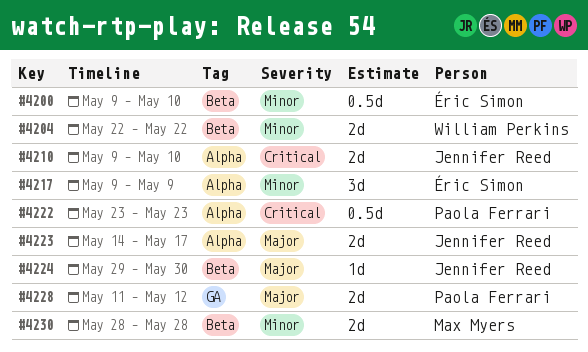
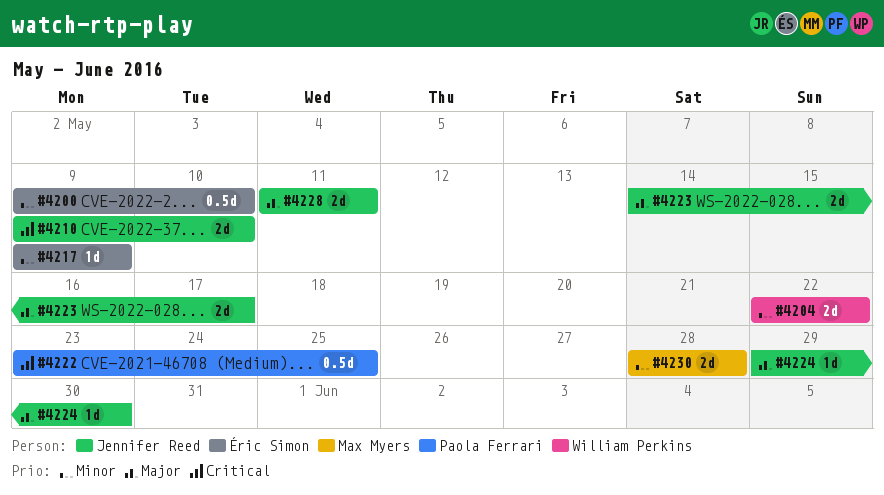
#4217, estimate: 3d -> 1d
#4222, due: May 23 -> May 25
#4228, owner: Paola Ferrari -> Jennifer Reed
#4228, due: May 12 -> May 11

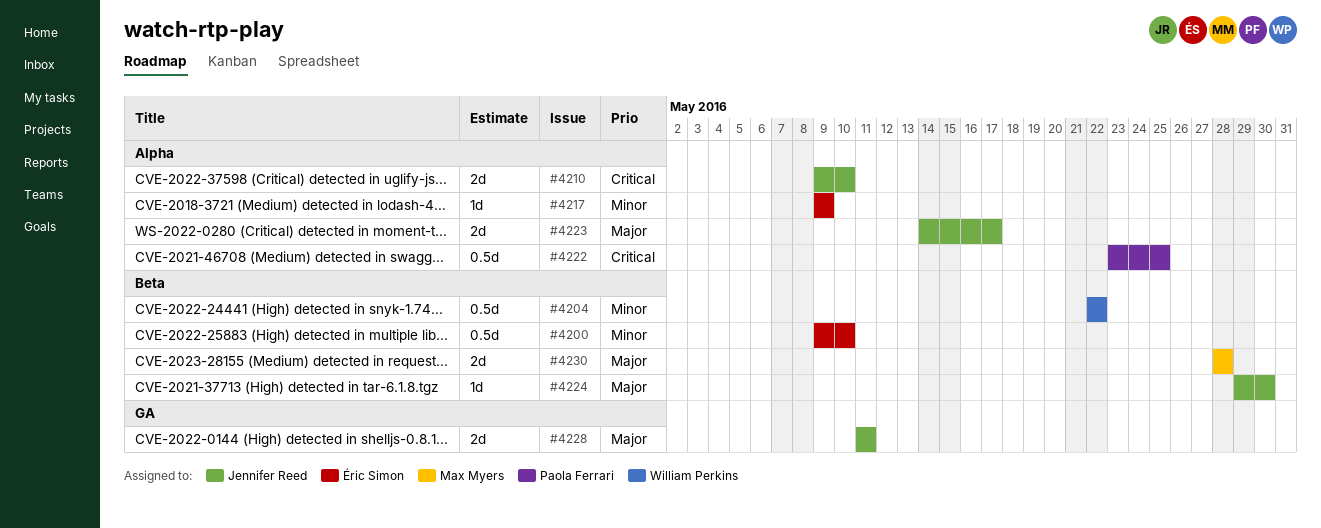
#4204, estimate: 2d -> 0.5d
#4230, priority: Minor -> Major

